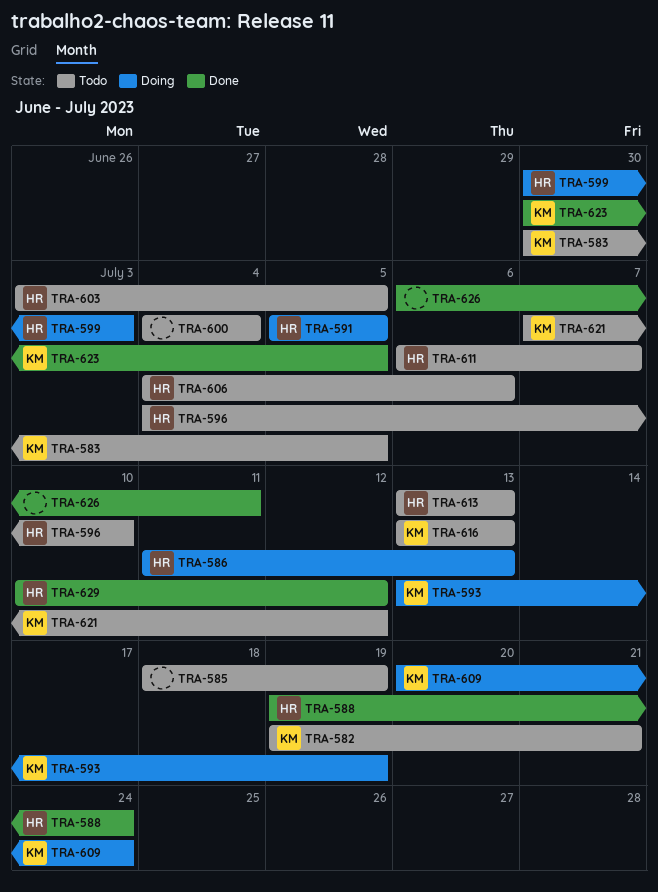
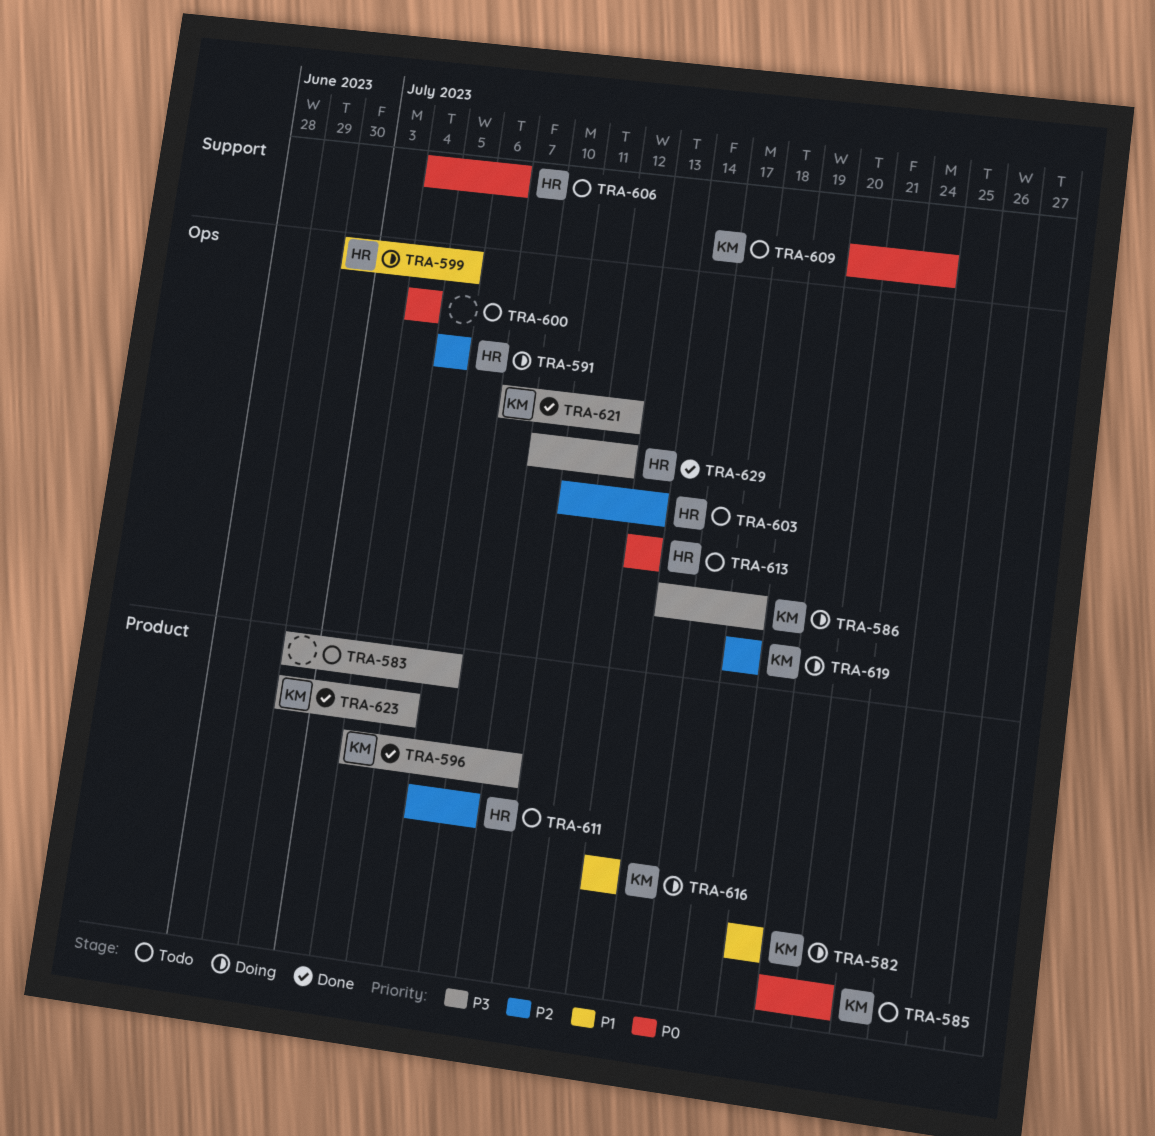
TRA-582, status: Todo -> Doing
TRA-582, due: Jul 21 -> Jul 19
TRA-583, owner: KM -> none
TRA-583, due: Jul 5 -> Jul 6
TRA-585, owner: none -> KM
TRA-585, start: Jul 18 -> Jul 20
TRA-585, due: Jul 19 -> Jul 21
TRA-586, owner: HR -> KM
TRA-586, start: Jul 11 -> Jul 14
TRA-586, due: Jul 13 -> Jul 18
TRA-588: present -> none
TRA-593: present -> none
TRA-596, status: Todo -> Done
TRA-596, owner: HR -> KM
TRA-599, due: Jul 3 -> Jul 5
TRA-603, start: Jul 3 -> Jul 11
TRA-603, due: Jul 5 -> Jul 13
TRA-609, status: Doing -> Todo
TRA-616, status: Todo -> Doing
TRA-619: none -> present
TRA-621, status: Todo -> Done
TRA-626: present -> none

